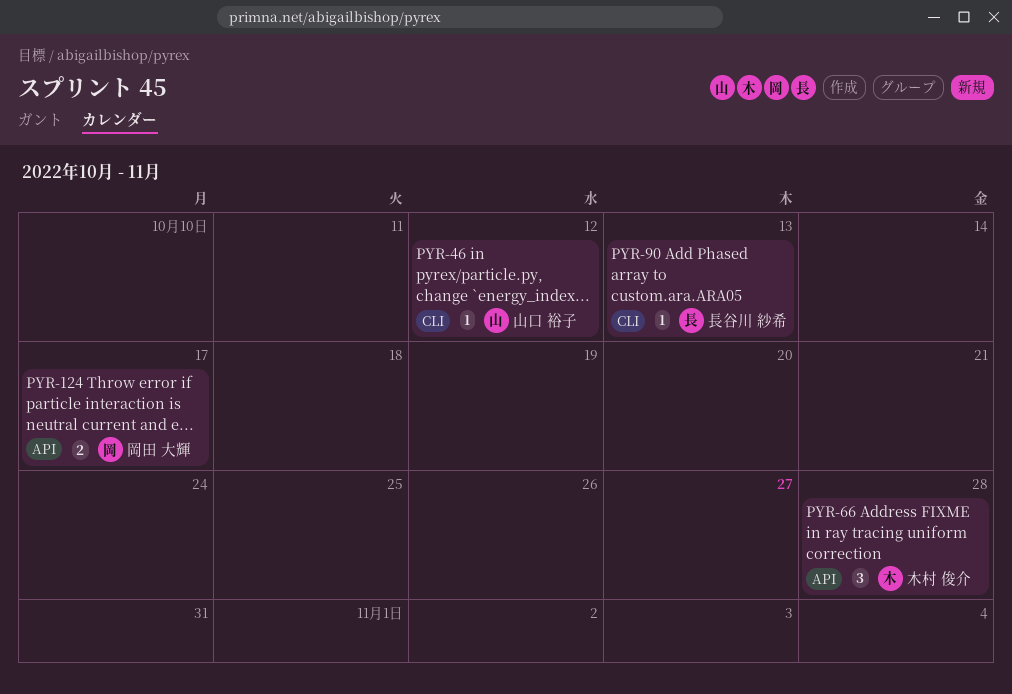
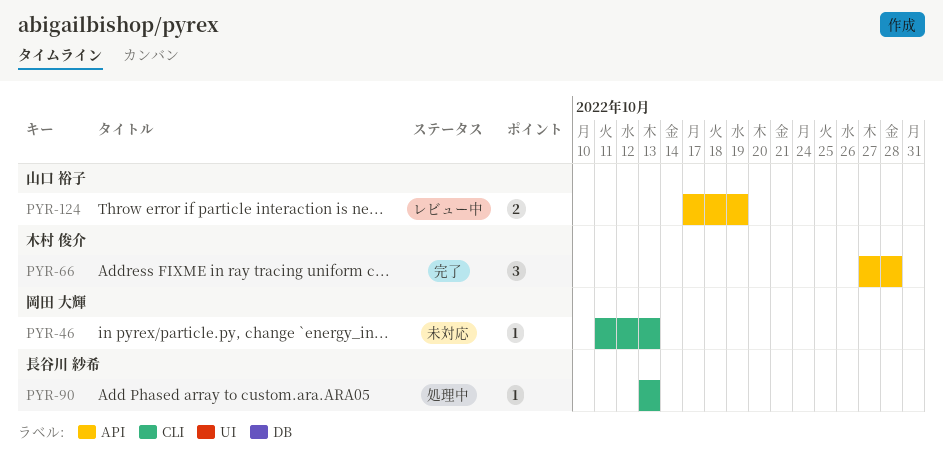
PYR-46, owner: 山口 裕子 -> 岡田 大輝
PYR-46, due: Oct 12 -> Oct 13
PYR-124, owner: 岡田 大輝 -> 山口 裕子
PYR-124, due: Oct 17 -> Oct 19

